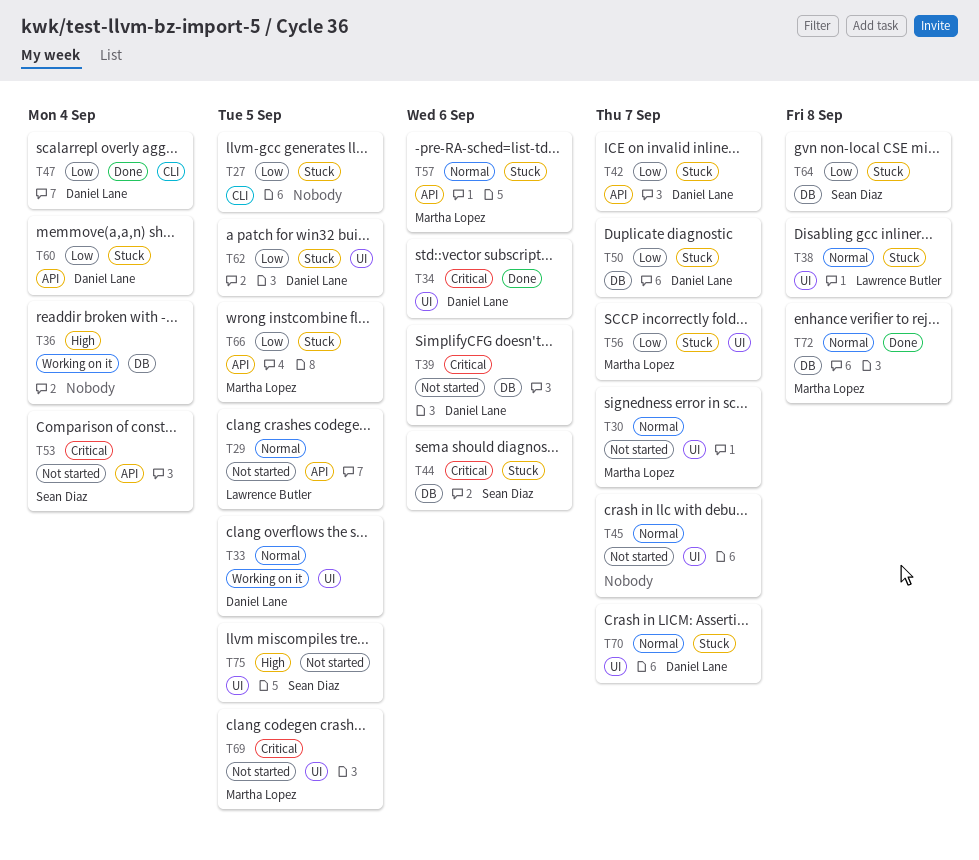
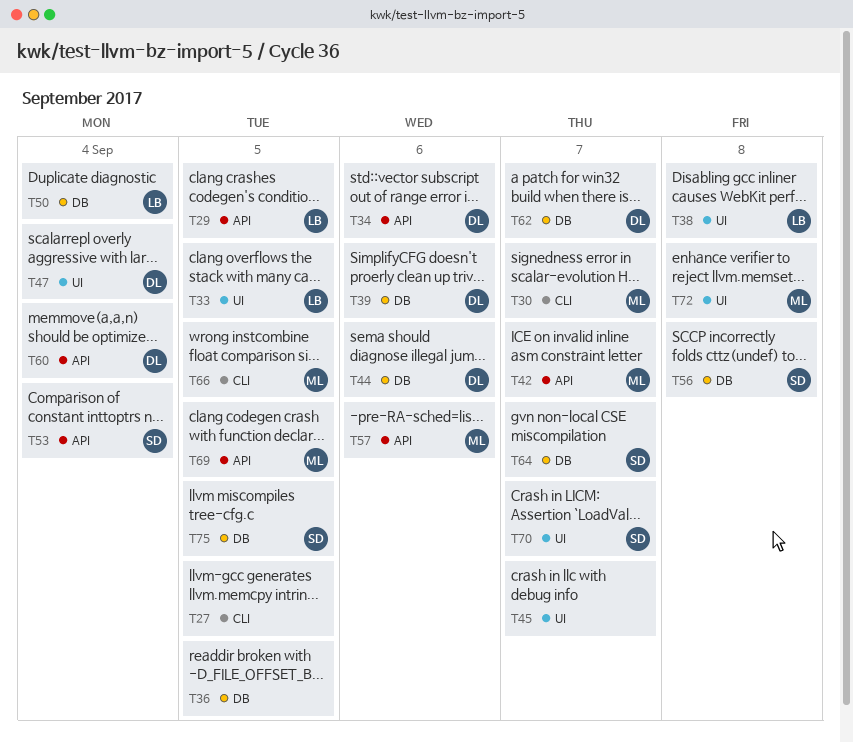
T30, label: UI -> CLI
T33, owner: Daniel Lane -> Lawrence Butler
T34, label: UI -> API
T36, due: Sep 4 -> Sep 5
T42, owner: Daniel Lane -> Martha Lopez
T44, owner: Sean Diaz -> Daniel Lane
T47, label: CLI -> UI
T50, owner: Daniel Lane -> Lawrence Butler
T50, due: Sep 7 -> Sep 4
T56, owner: Martha Lopez -> Sean Diaz
T56, label: UI -> DB
T56, due: Sep 7 -> Sep 8
T62, label: UI -> DB
T62, due: Sep 5 -> Sep 7
T64, due: Sep 8 -> Sep 7
T66, label: API -> CLI
T69, label: UI -> API
T70, owner: Daniel Lane -> Sean Diaz
T72, label: DB -> UI
T75, label: UI -> DB

